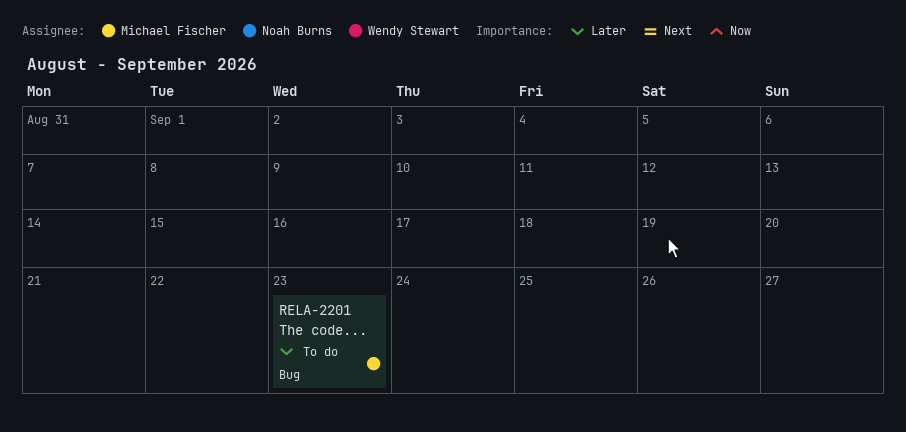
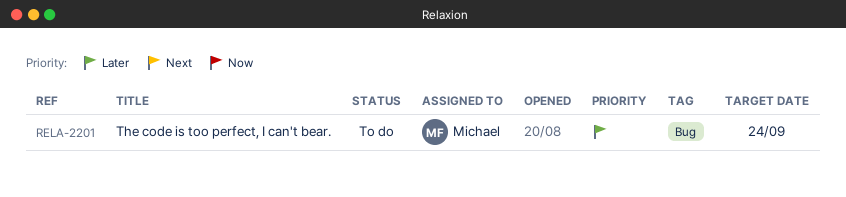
RELA-2201, due: Sep 23 -> Sep 24

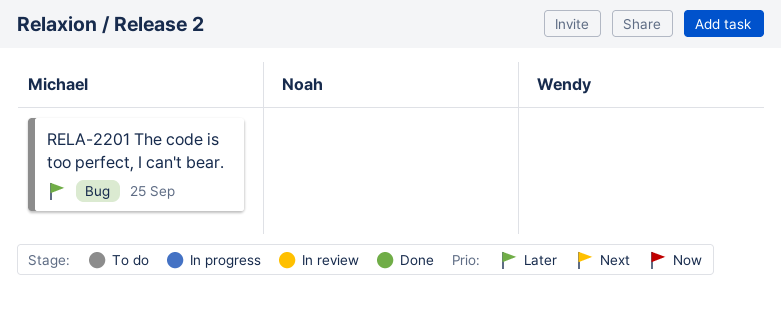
RELA-2201, due: Sep 24 -> Sep 25

